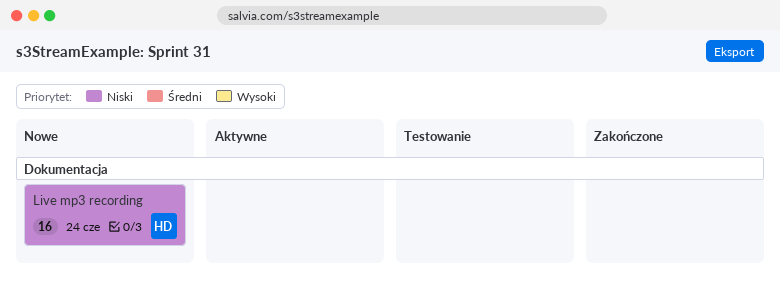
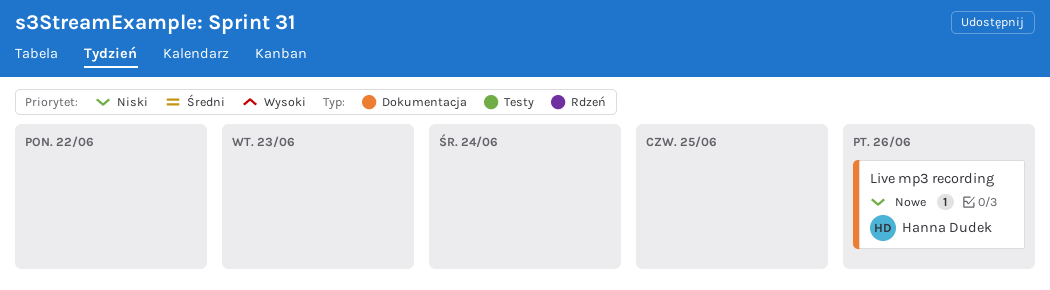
Live mp3 recording, estimate: 16 -> 1
Live mp3 recording, due: Jun 24 -> Jun 26

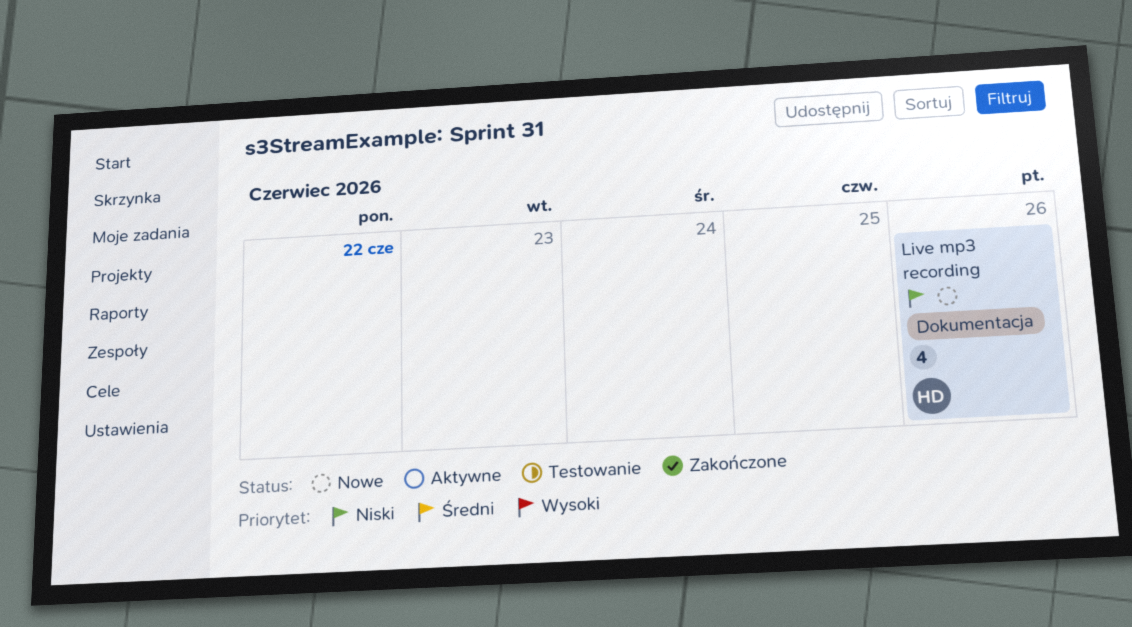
Live mp3 recording, estimate: 1 -> 4

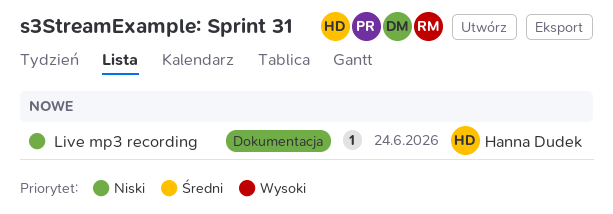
Live mp3 recording, estimate: 4 -> 1
Live mp3 recording, due: Jun 26 -> Jun 24

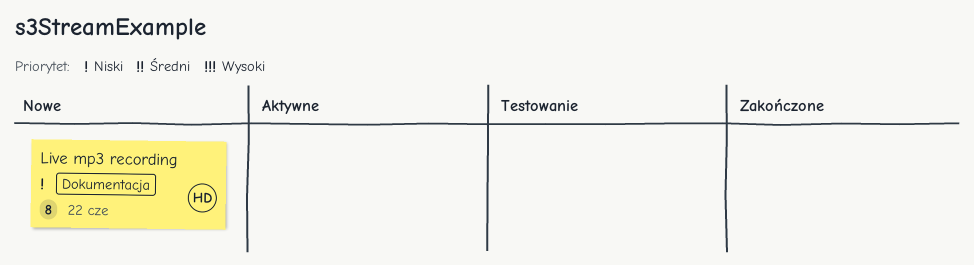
Live mp3 recording, estimate: 1 -> 8
Live mp3 recording, due: Jun 24 -> Jun 22

